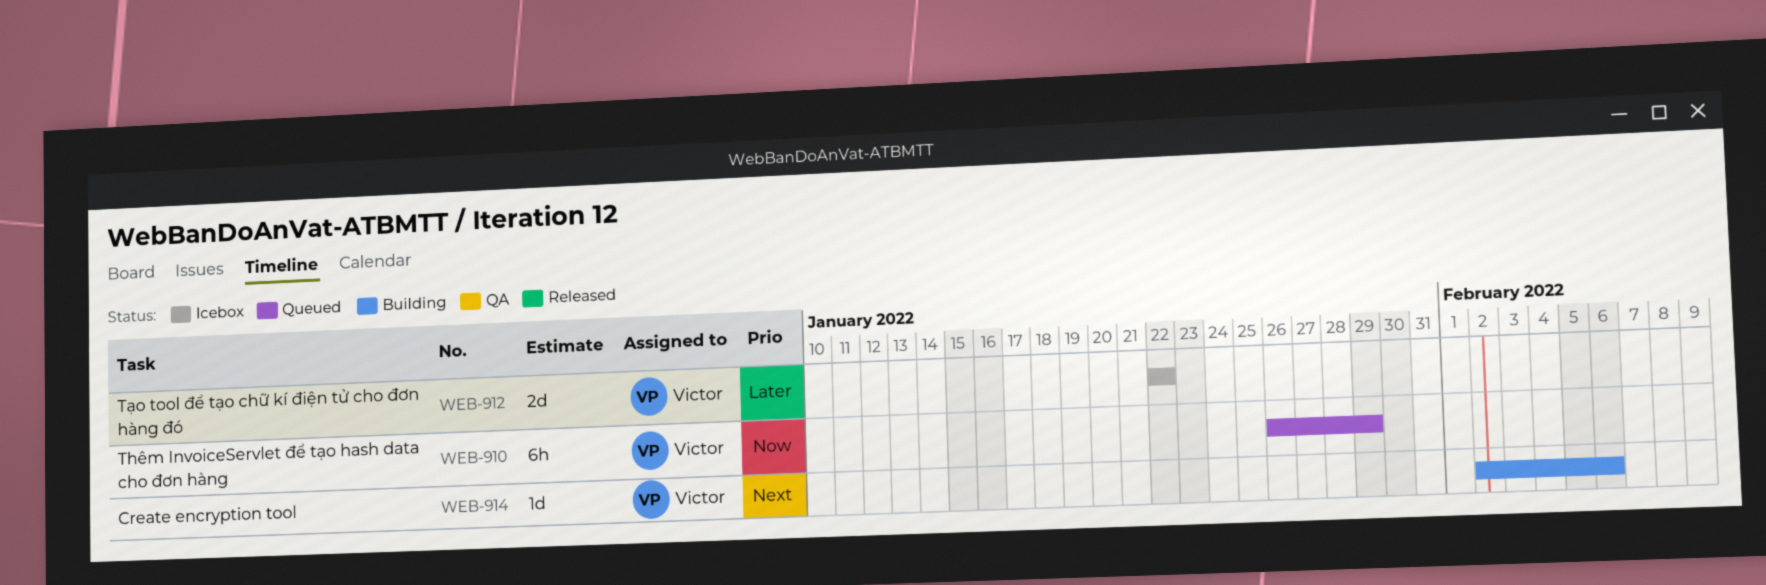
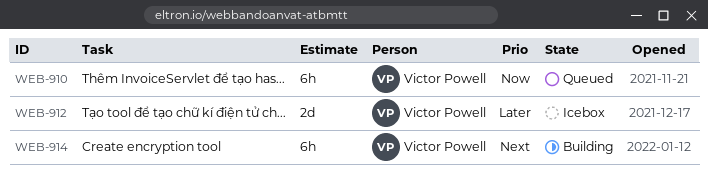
WEB-914, estimate: 1d -> 6h

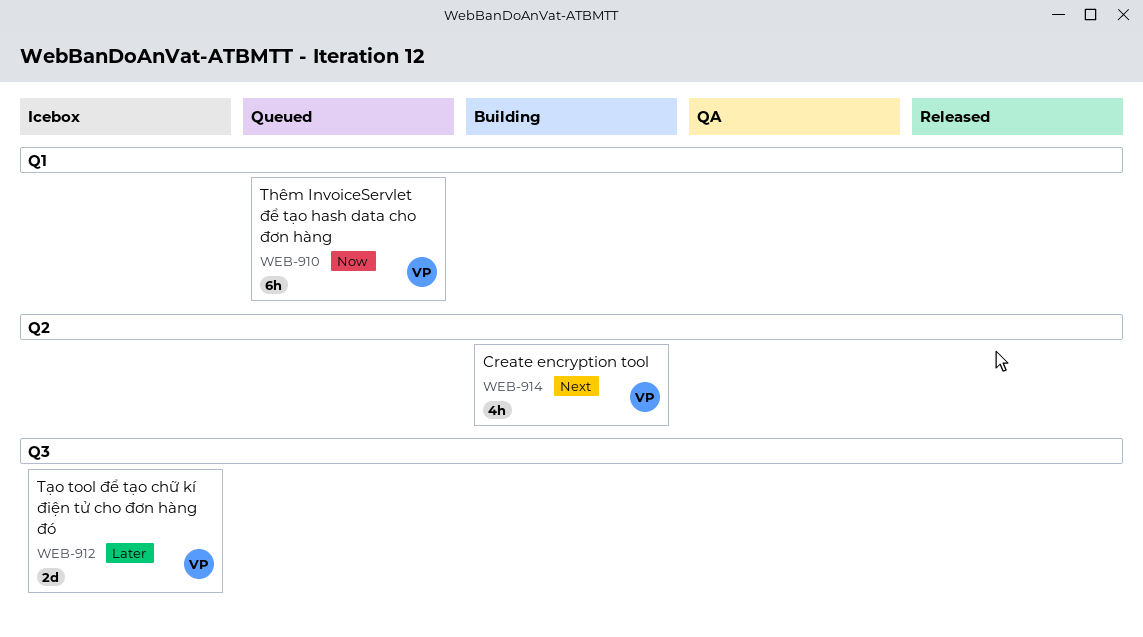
WEB-914, estimate: 6h -> 4h

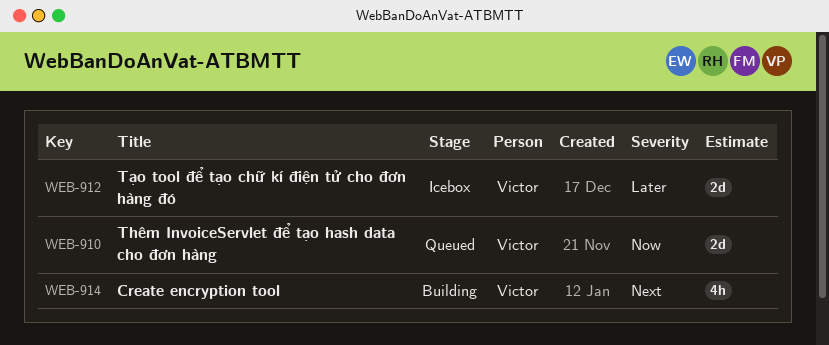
WEB-910, estimate: 6h -> 2d

